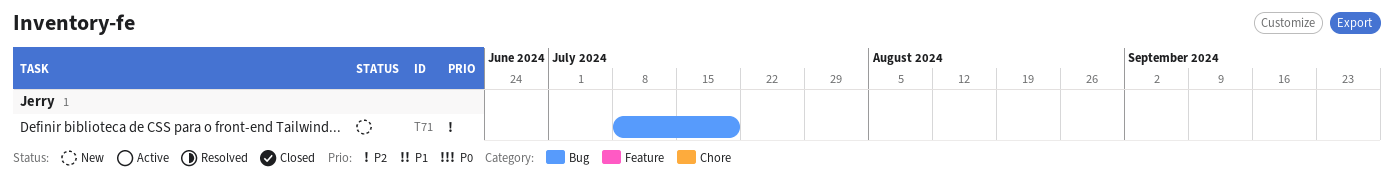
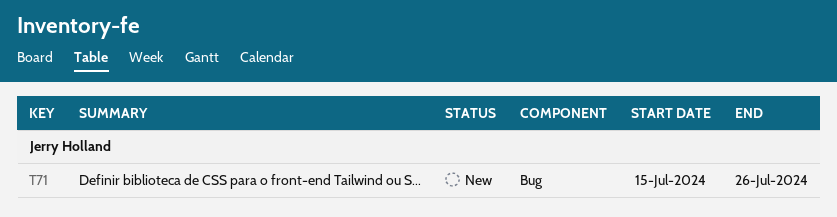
T71, start: Jul 8 -> Jul 15
T71, due: Jul 19 -> Jul 26

